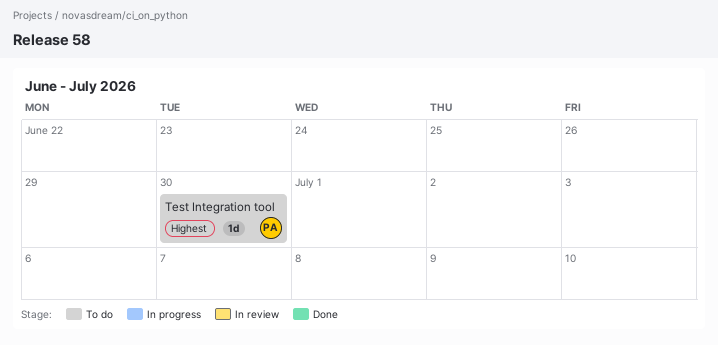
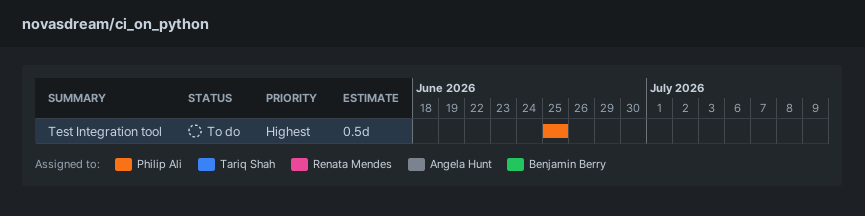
Test Integration tool, estimate: 1d -> 0.5d
Test Integration tool, due: Jun 30 -> Jun 25

